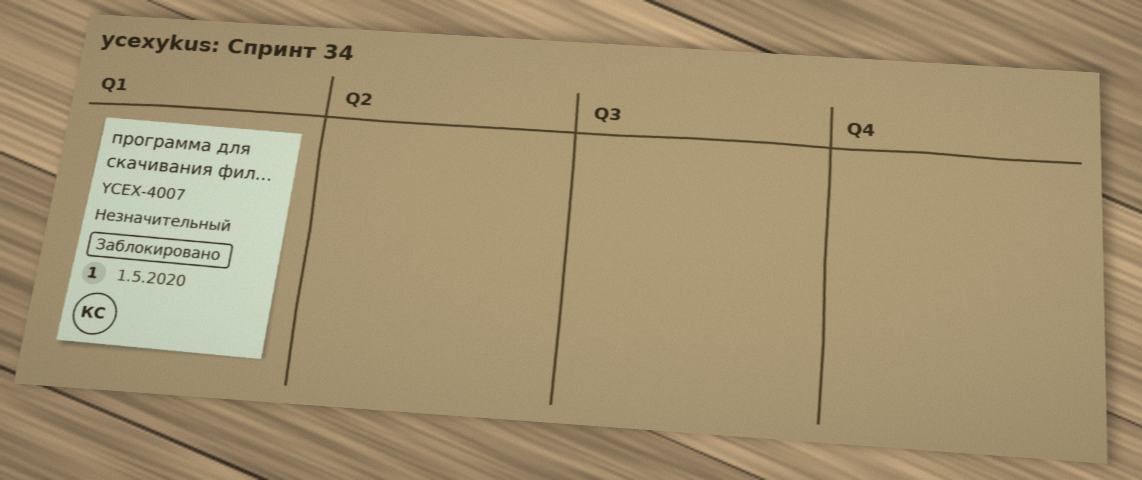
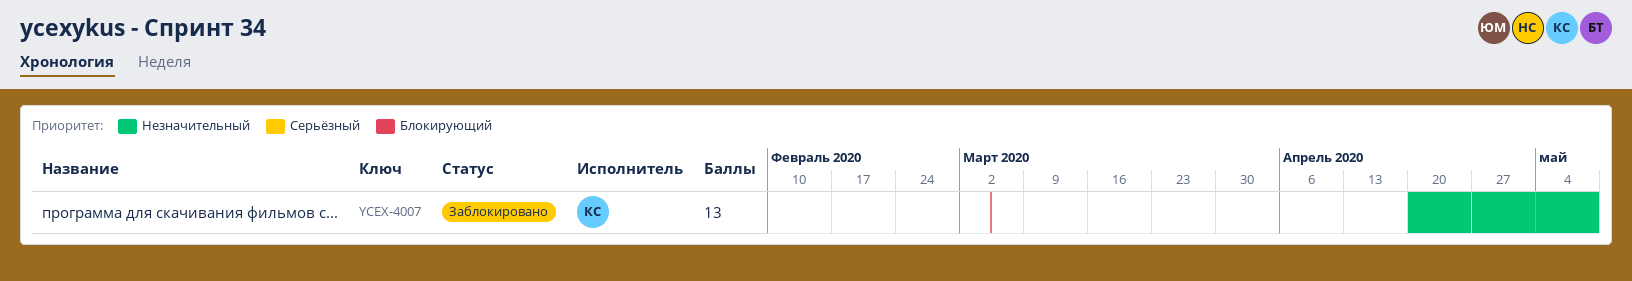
YCEX-4007, estimate: 1 -> 13
YCEX-4007, due: May 1 -> May 8

